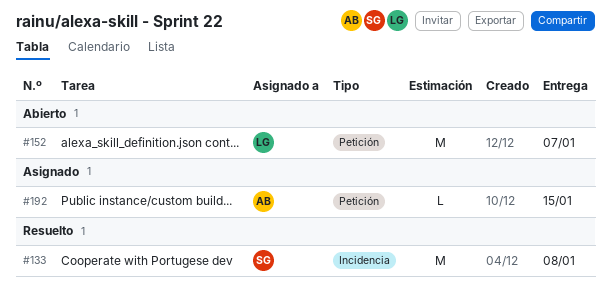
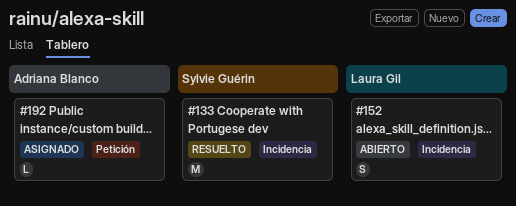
#152, label: Petición -> Incidencia
#152, estimate: M -> S

